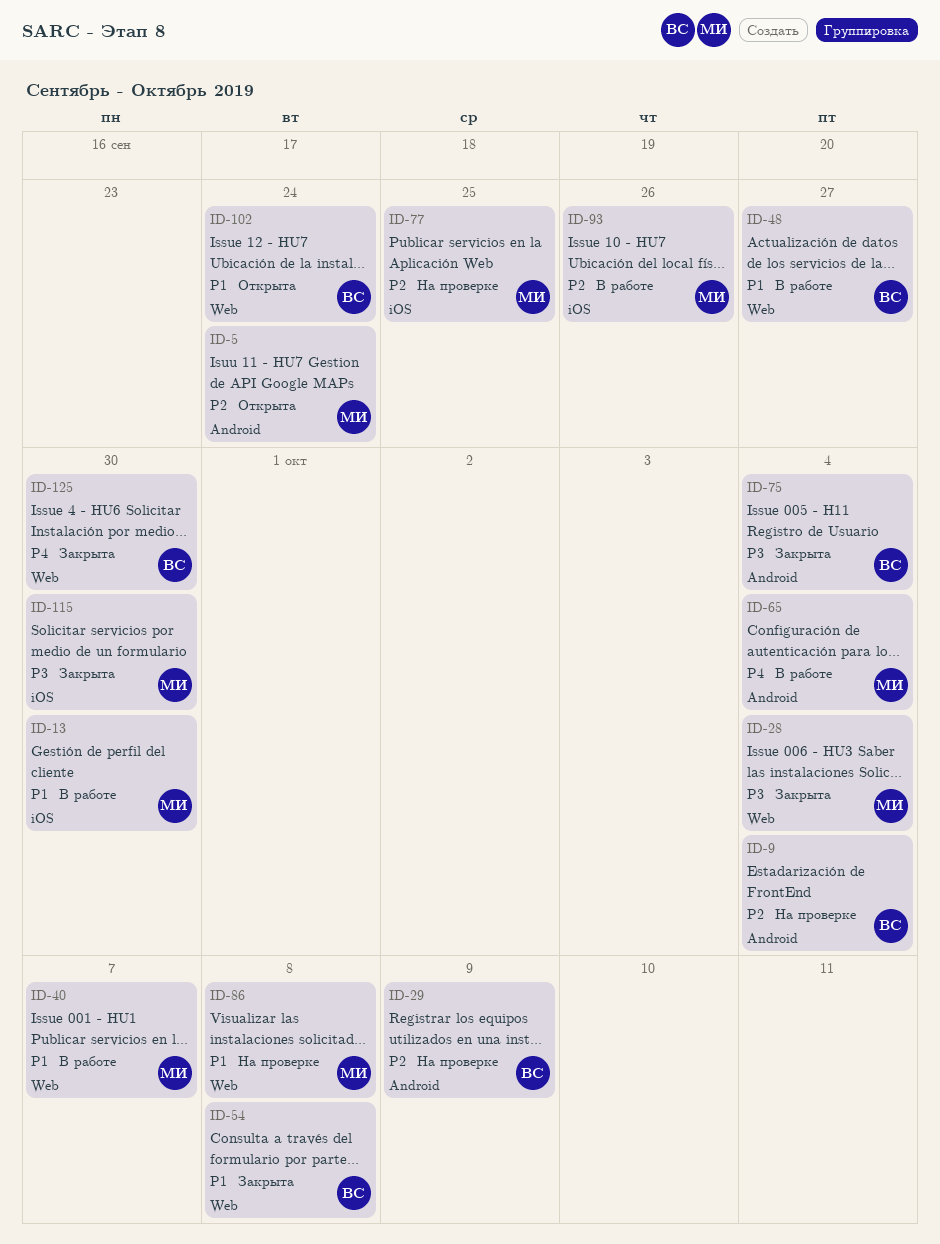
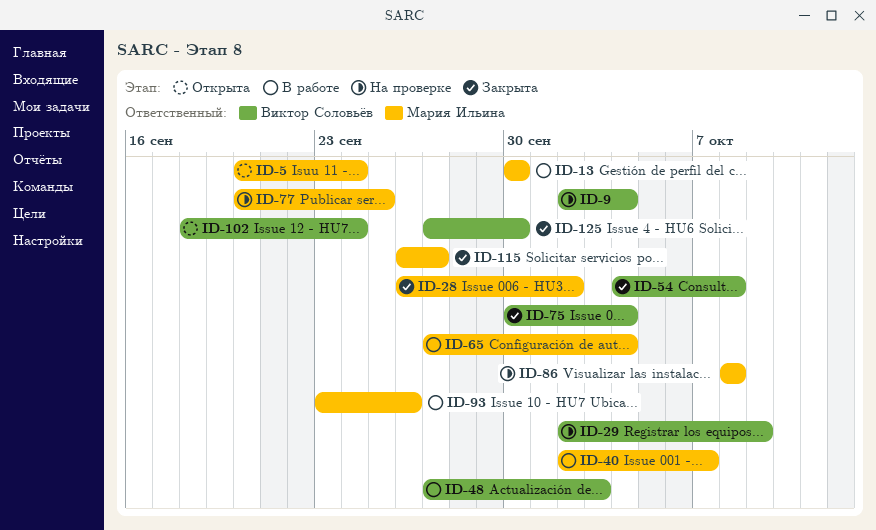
ID-28, due: Oct 4 -> Oct 2
ID-48, due: Sep 27 -> Oct 3
ID-115, due: Sep 30 -> Sep 27

